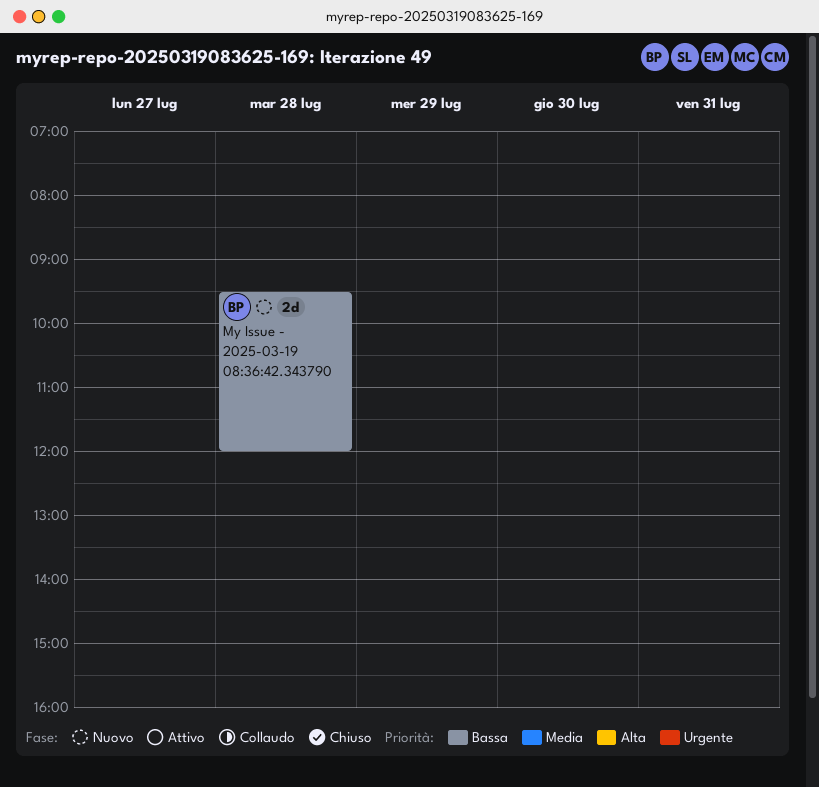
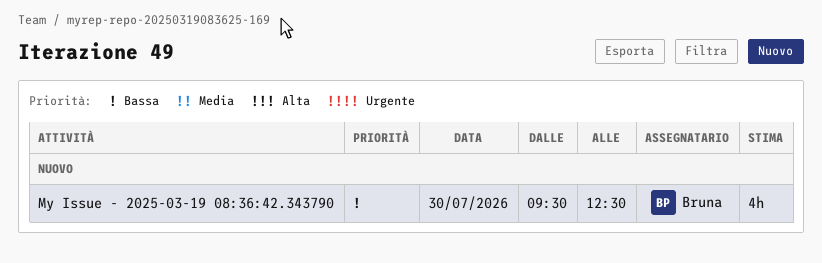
My Issue - 2025-03-19 08:36:42.343790, estimate: 2d -> 4h
My Issue - 2025-03-19 08:36:42.343790, day: Jul 28 -> Jul 30
My Issue - 2025-03-19 08:36:42.343790, ends: 12:00 -> 12:30

